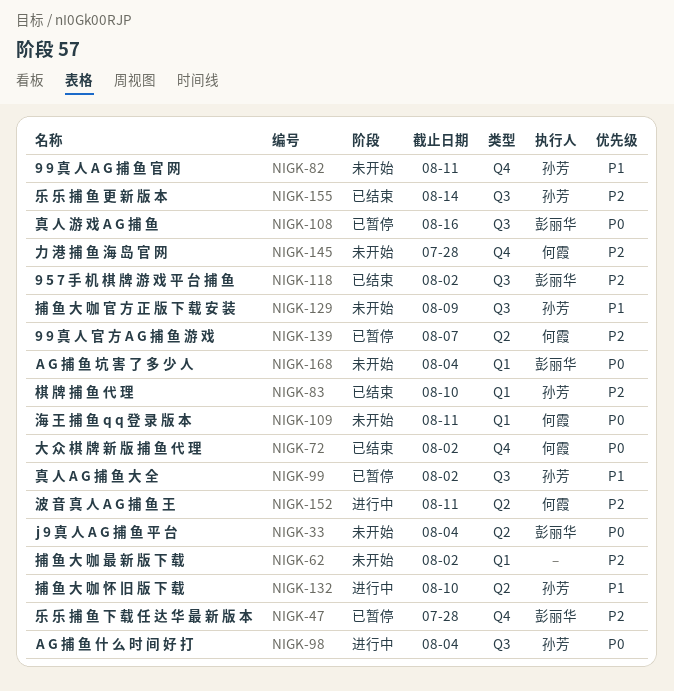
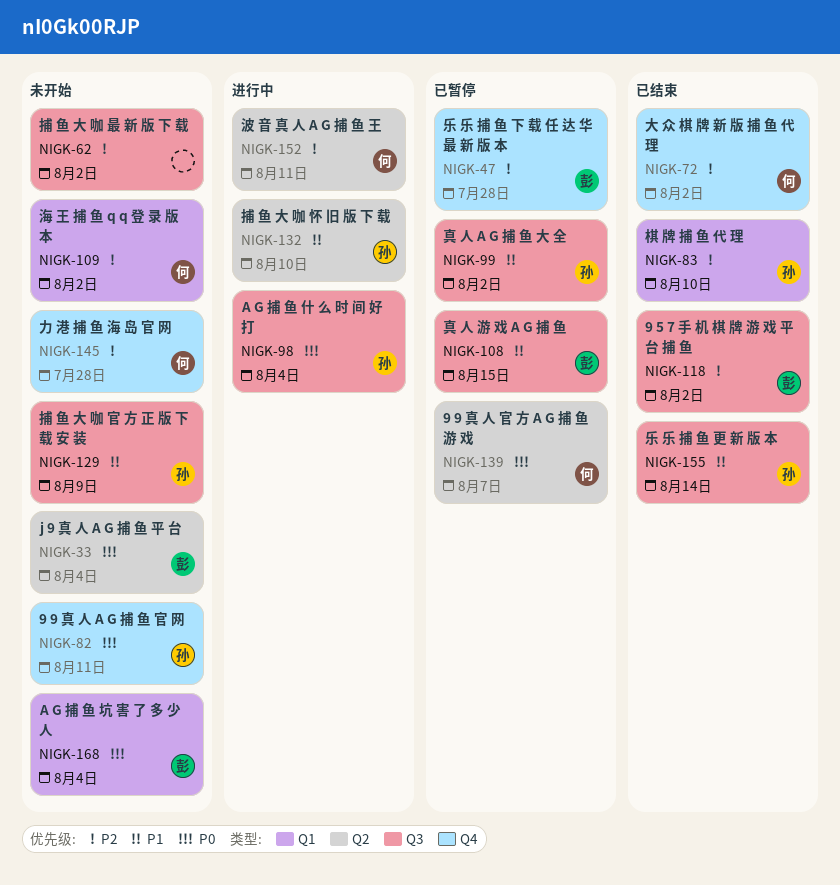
NIGK-62, label: Q1 -> Q3
NIGK-72, priority: P0 -> P2
NIGK-82, priority: P1 -> P0
NIGK-108, priority: P0 -> P1
NIGK-108, due: Aug 16 -> Aug 15
NIGK-109, priority: P0 -> P2
NIGK-109, due: Aug 11 -> Aug 2
NIGK-139, priority: P2 -> P0
NIGK-155, priority: P2 -> P1

